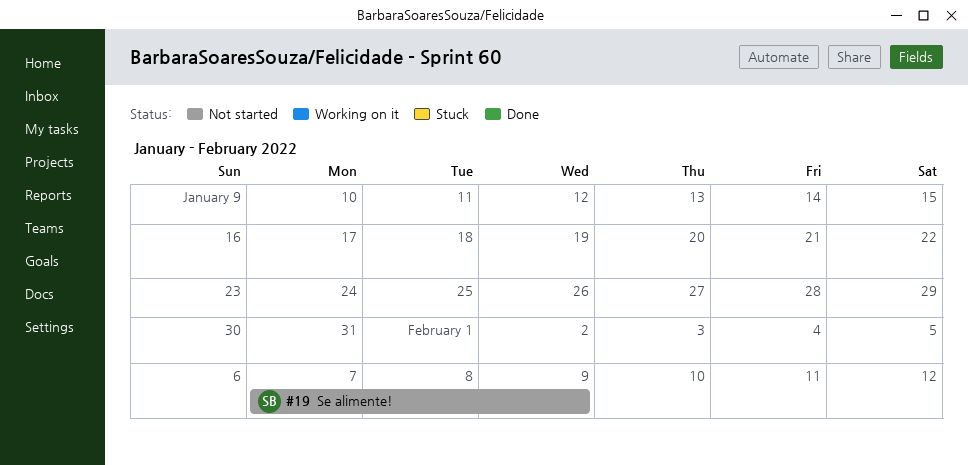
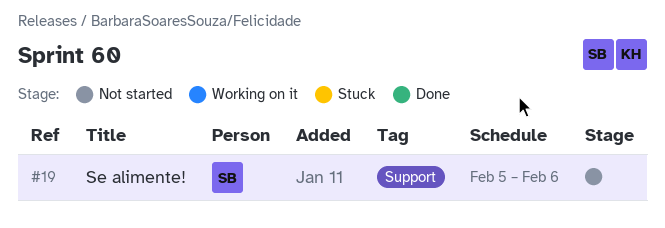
#19, start: Feb 7 -> Feb 5
#19, due: Feb 9 -> Feb 6

